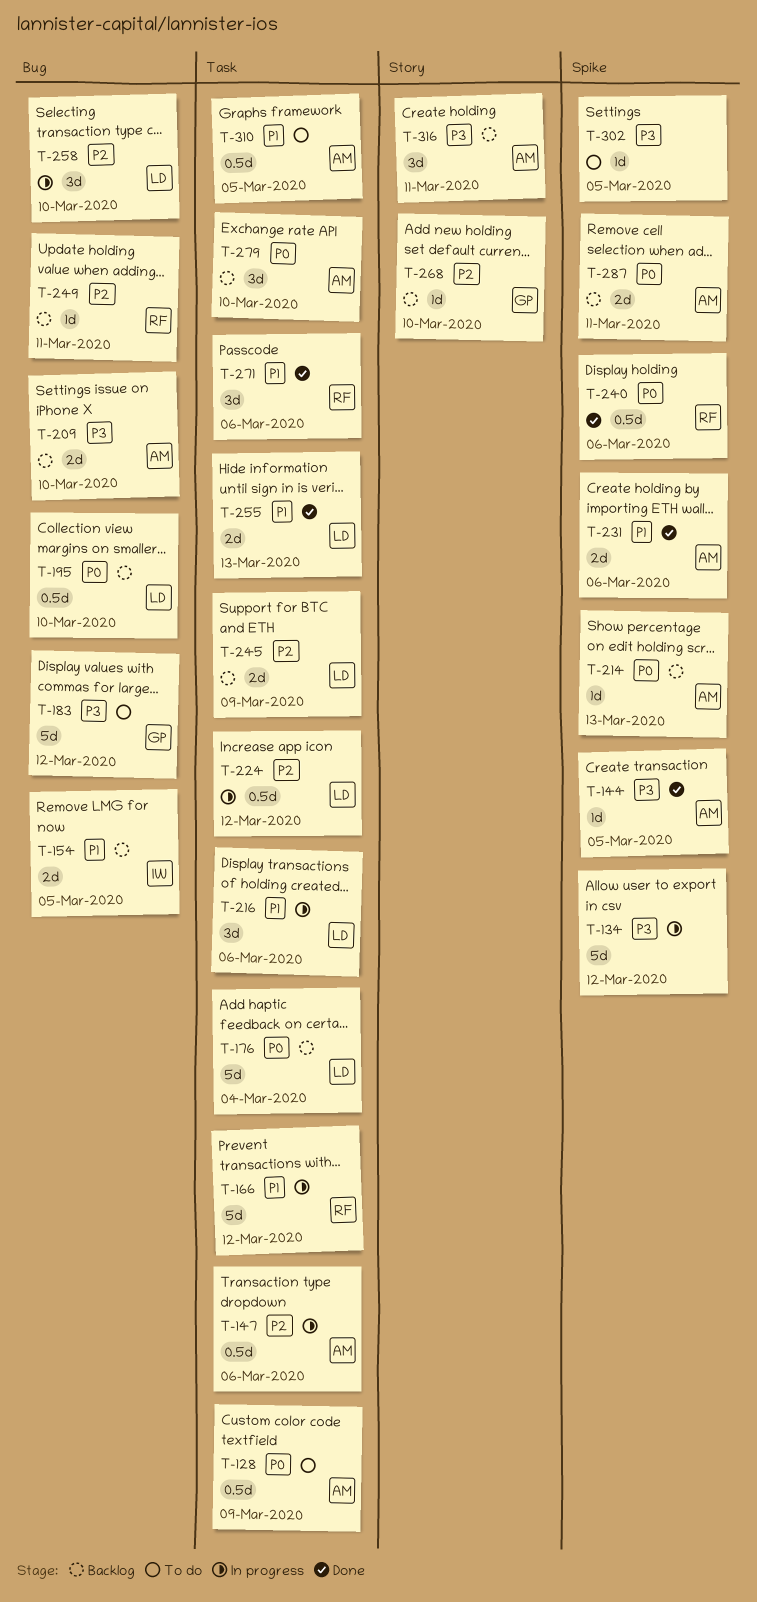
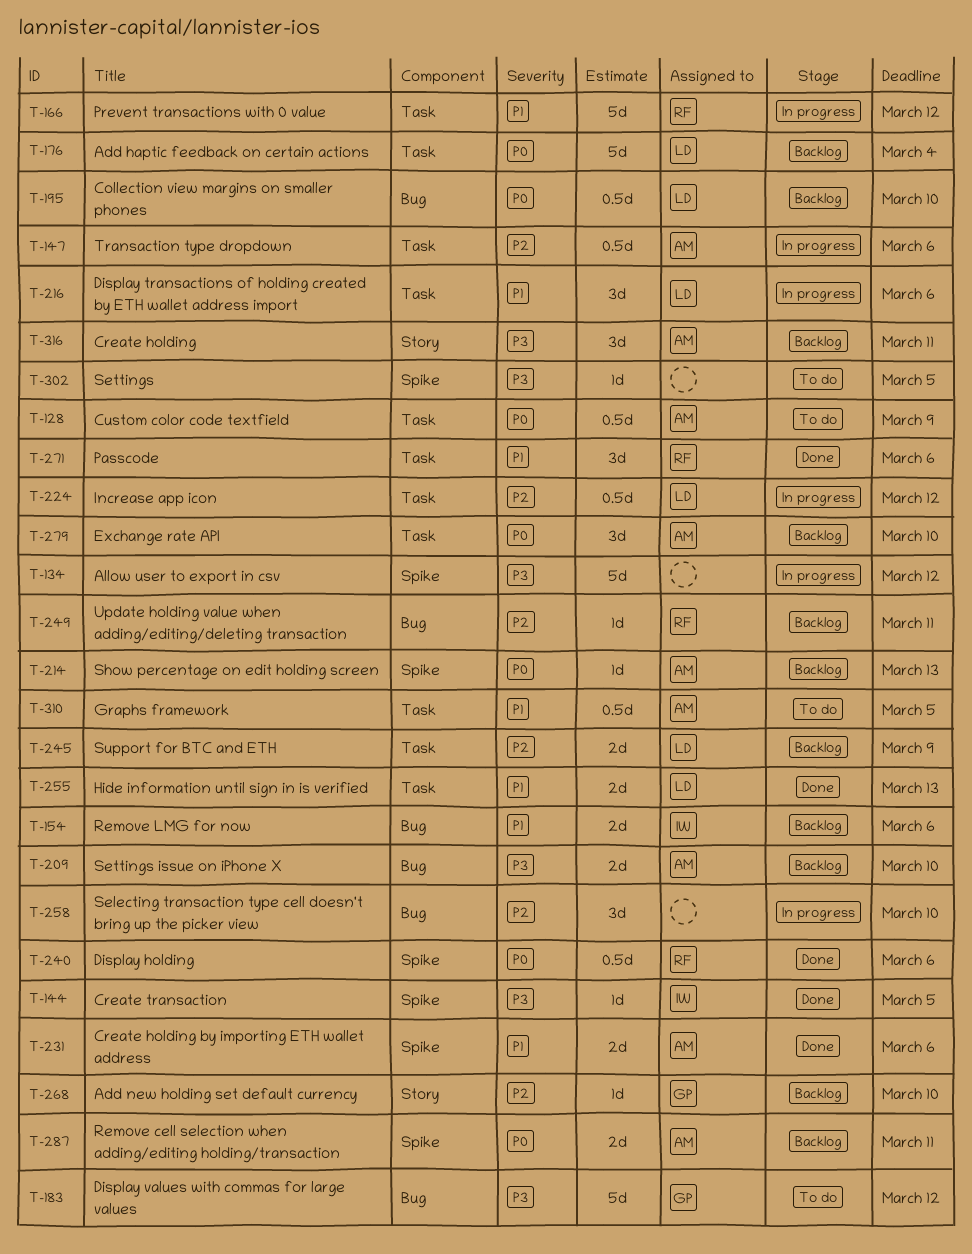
T-144, owner: AM -> IW
T-154, due: Mar 5 -> Mar 6
T-258, owner: LD -> none

